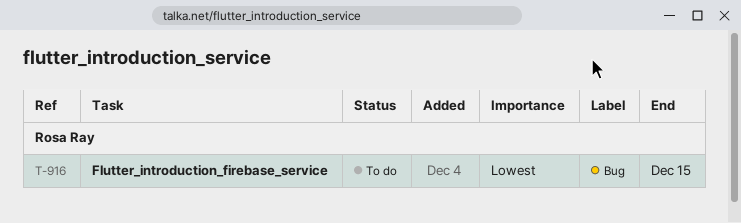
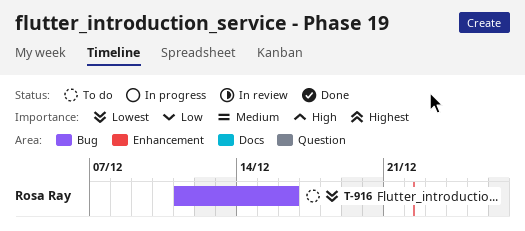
T-916, due: Dec 15 -> Dec 16

